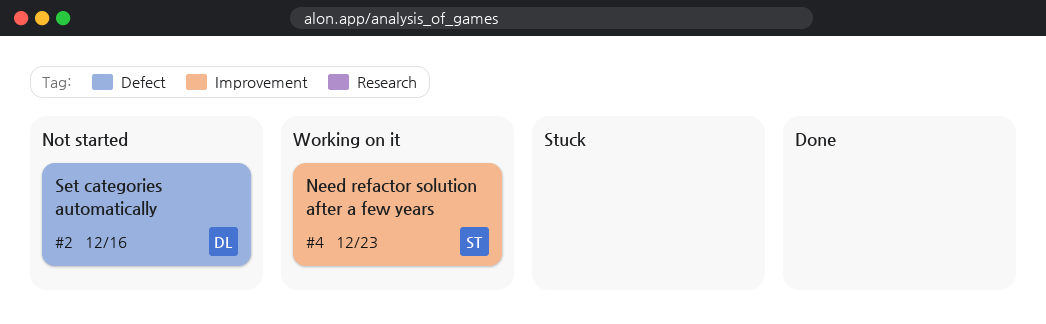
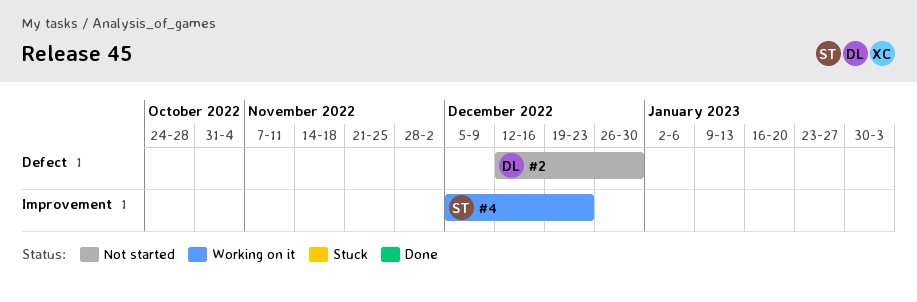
#2, due: Dec 16 -> Dec 30

